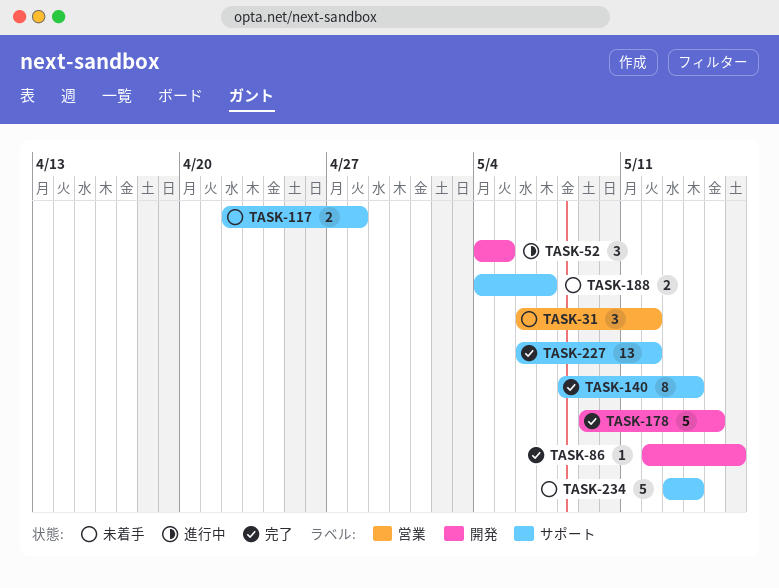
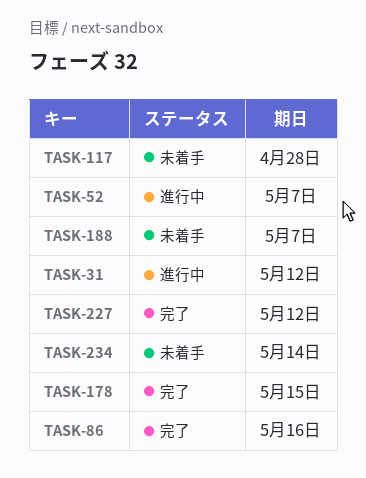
TASK-31, status: 未着手 -> 進行中
TASK-52, due: May 5 -> May 7
TASK-140: present -> none

